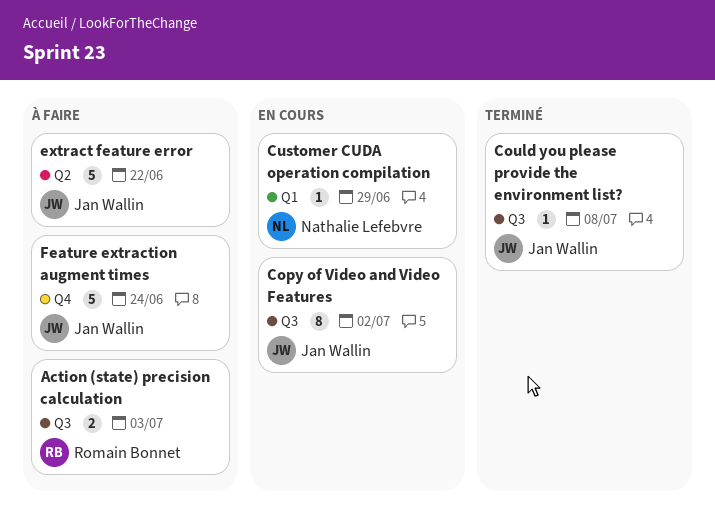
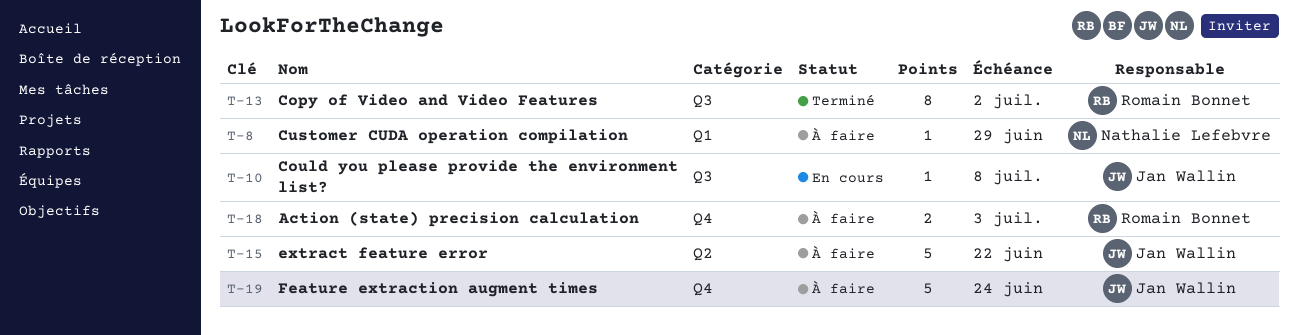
Action (state) precision calculation, label: Q3 -> Q4
Copy of Video and Video Features, status: En cours -> Terminé
Copy of Video and Video Features, owner: Jan Wallin -> Romain Bonnet
Could you please provide the environment list?, status: Terminé -> En cours
Customer CUDA operation compilation, status: En cours -> À faire

